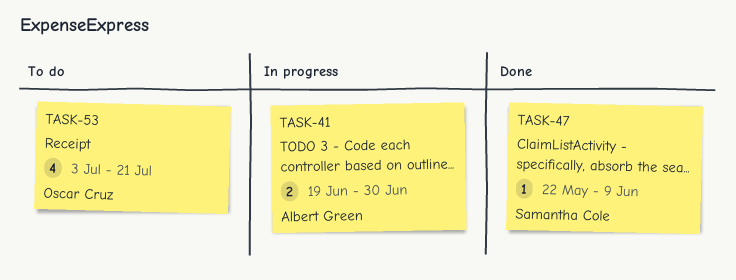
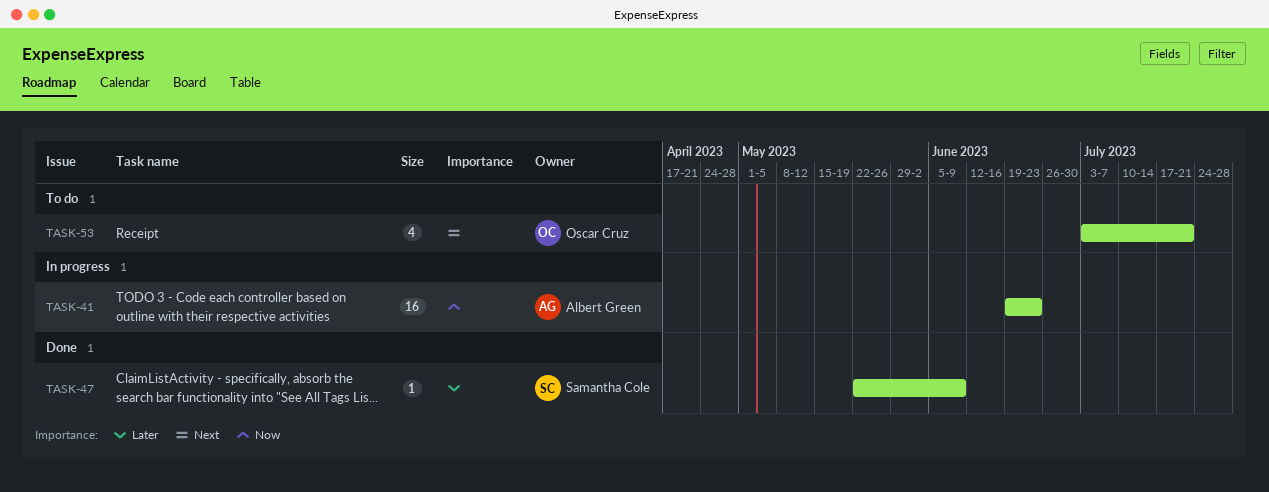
TASK-41, estimate: 2 -> 16
TASK-41, due: Jun 30 -> Jun 23

